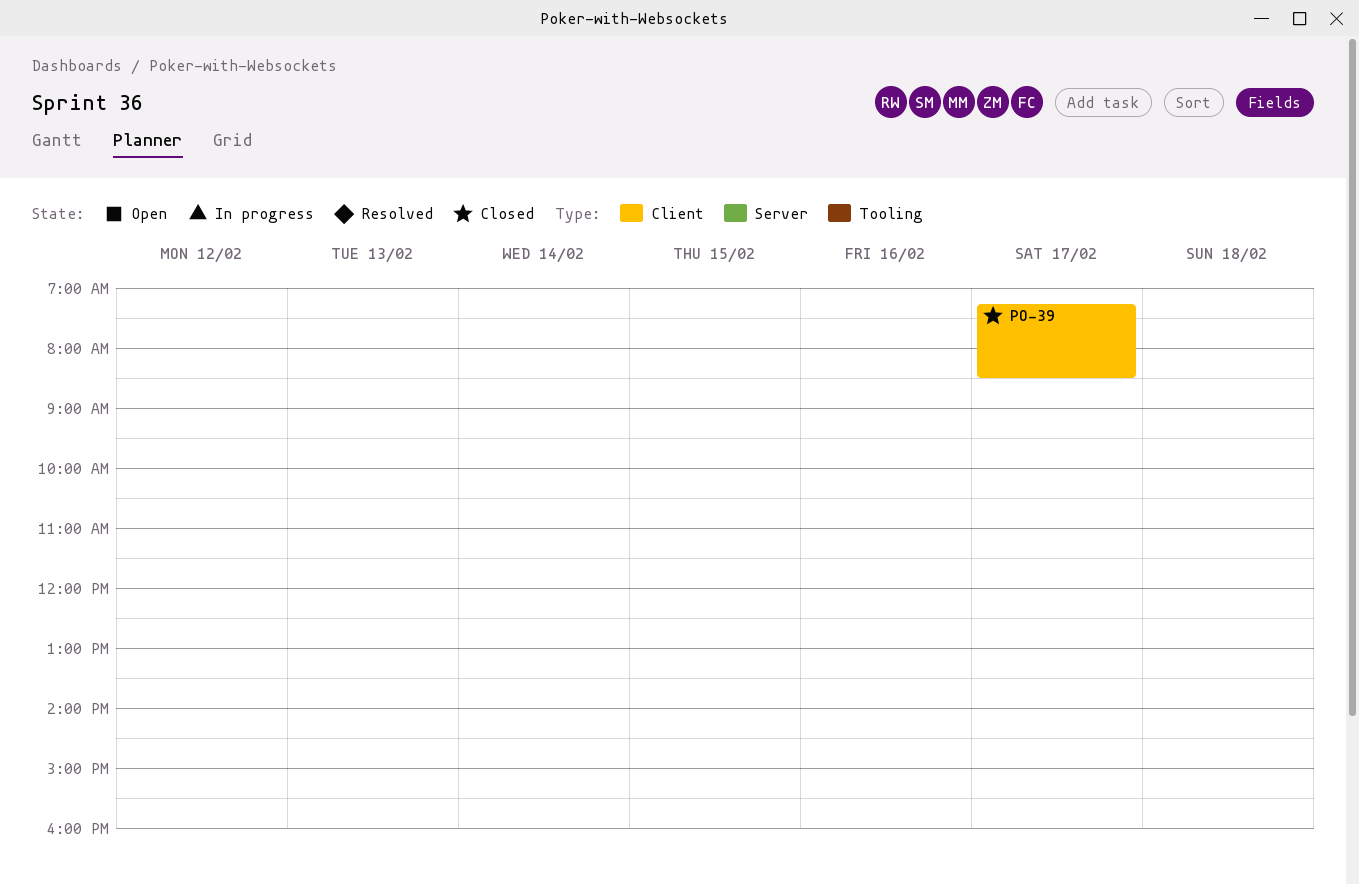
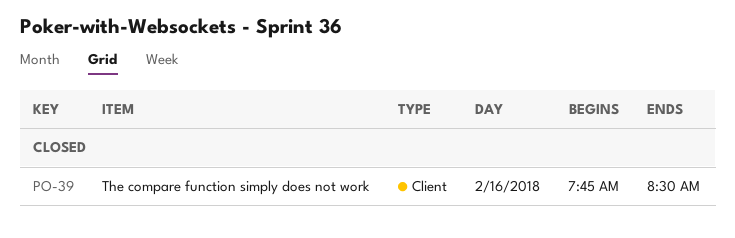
PO-39, day: Feb 17 -> Feb 16
PO-39, begins: 07:15 -> 07:45

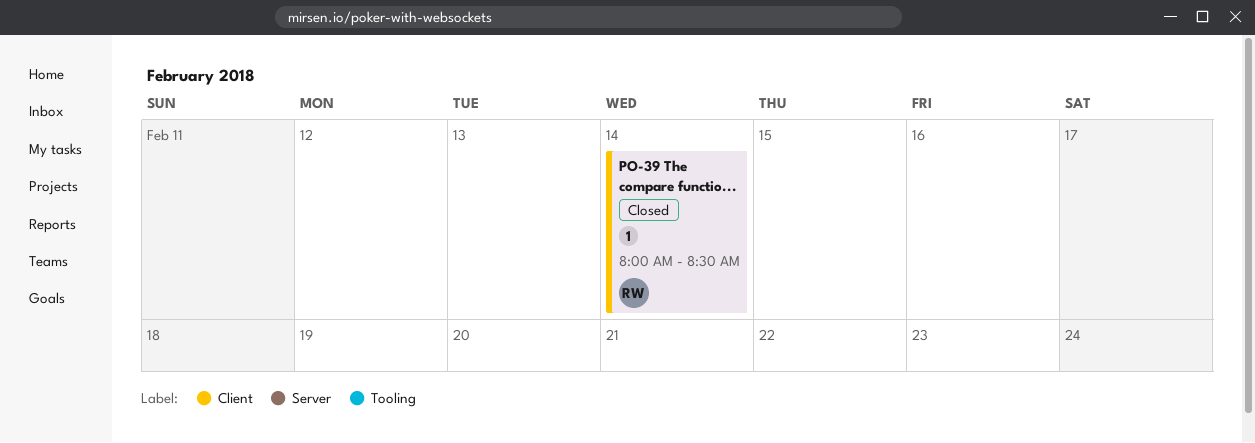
PO-39, day: Feb 16 -> Feb 14
PO-39, begins: 07:45 -> 08:00

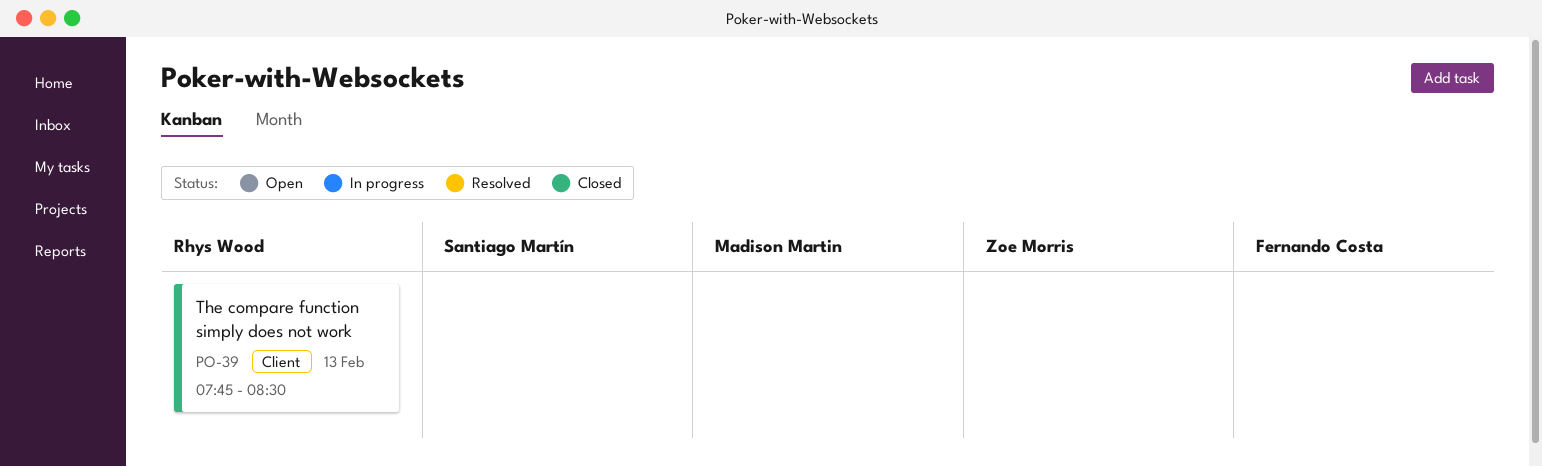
PO-39, day: Feb 14 -> Feb 13
PO-39, begins: 08:00 -> 07:45

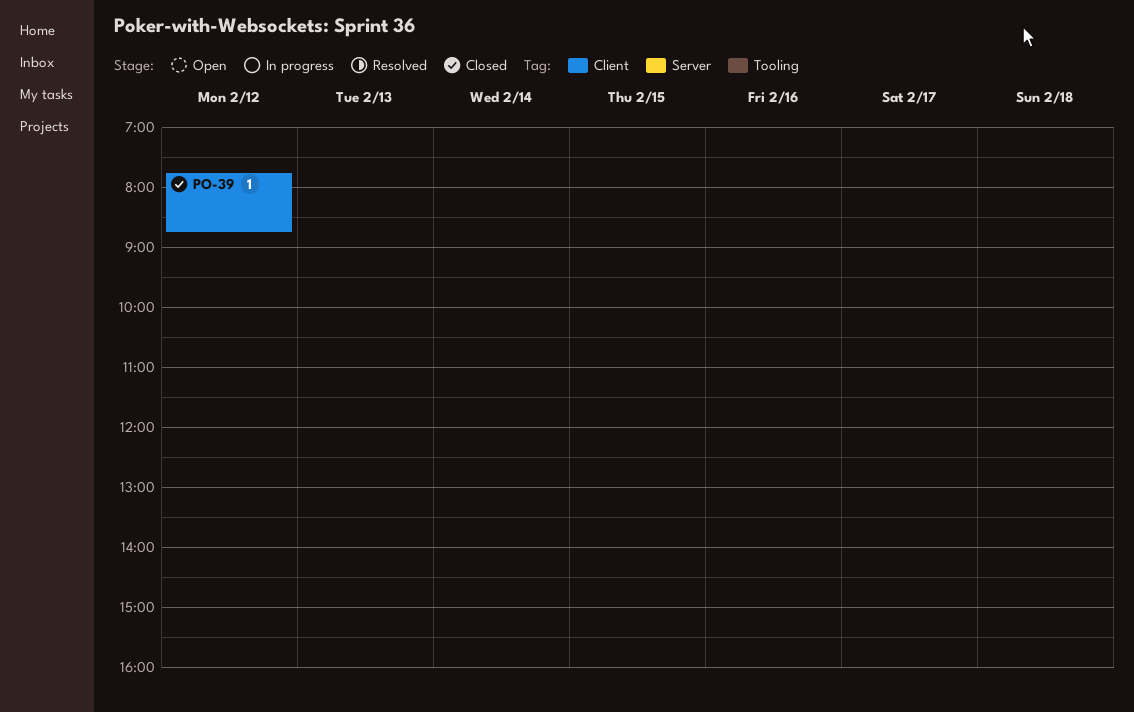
PO-39, day: Feb 13 -> Feb 12
PO-39, ends: 08:30 -> 08:45

